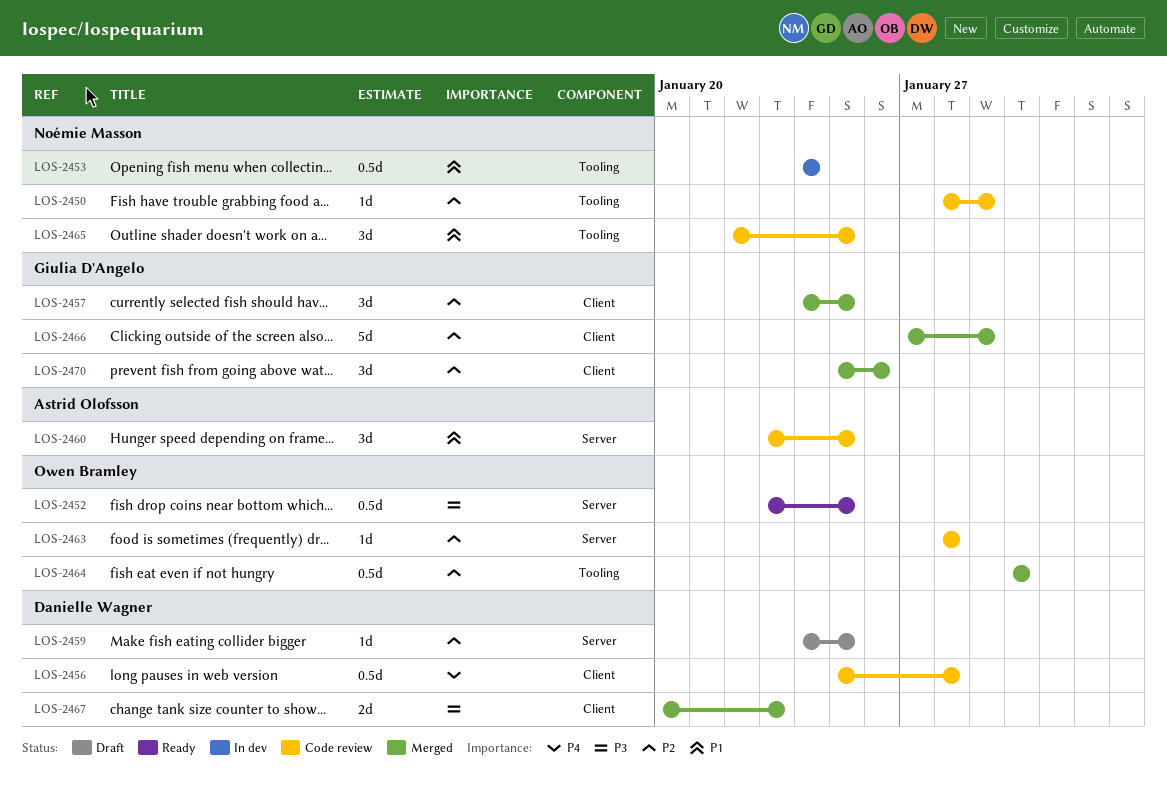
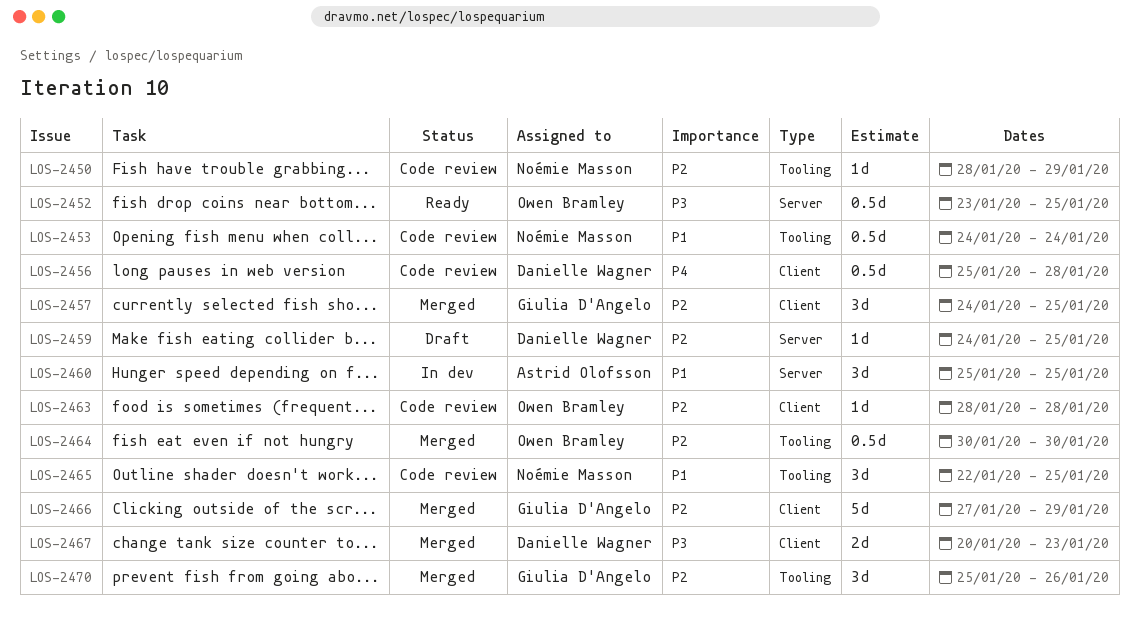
LOS-2453, status: In dev -> Code review
LOS-2460, status: Code review -> In dev
LOS-2460, start: Jan 23 -> Jan 25
LOS-2463, label: Server -> Client
LOS-2470, label: Client -> Tooling

